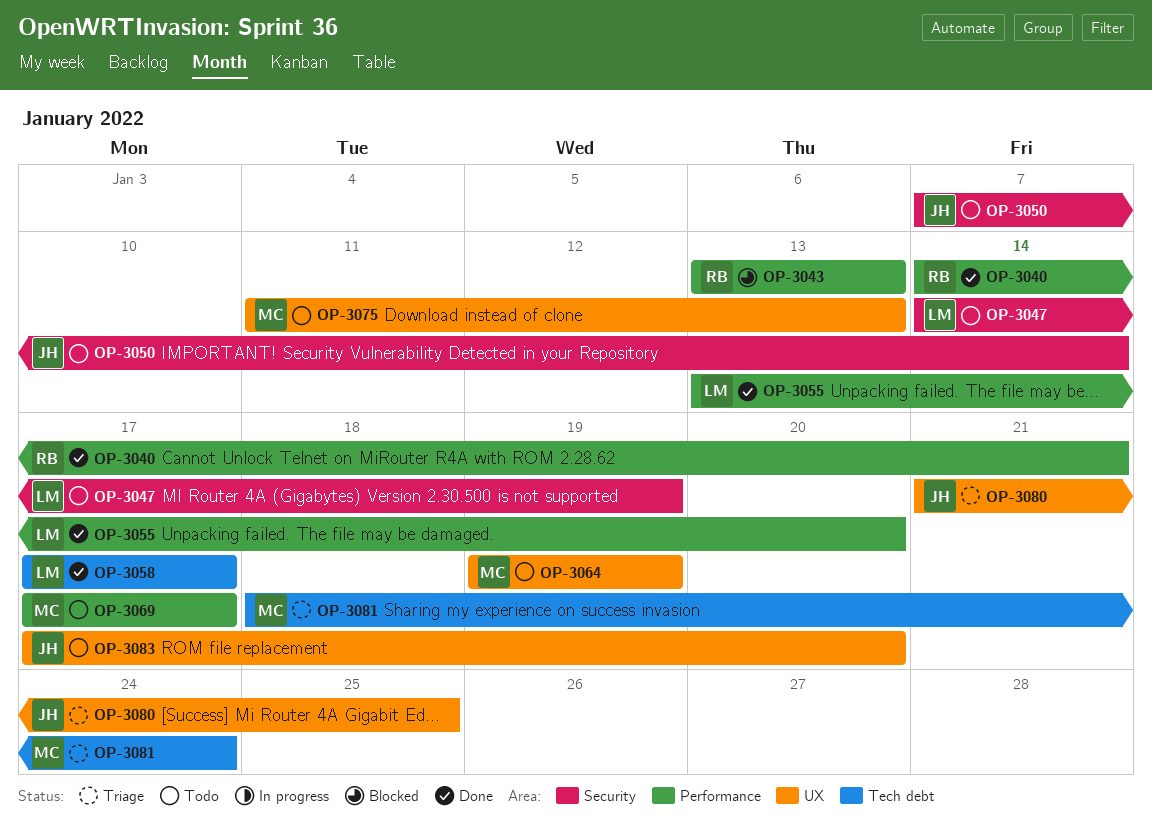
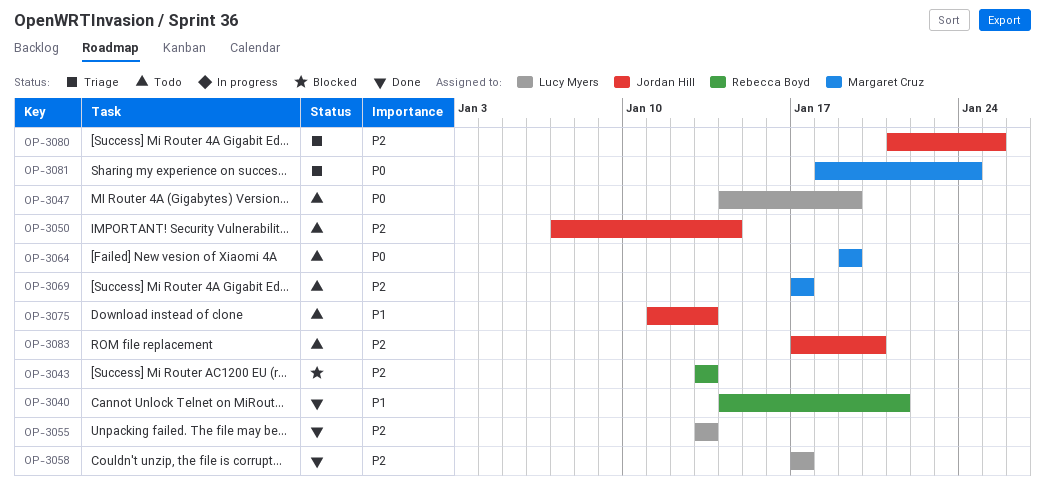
OP-3055, due: Jan 20 -> Jan 13
OP-3075, owner: Margaret Cruz -> Jordan Hill

